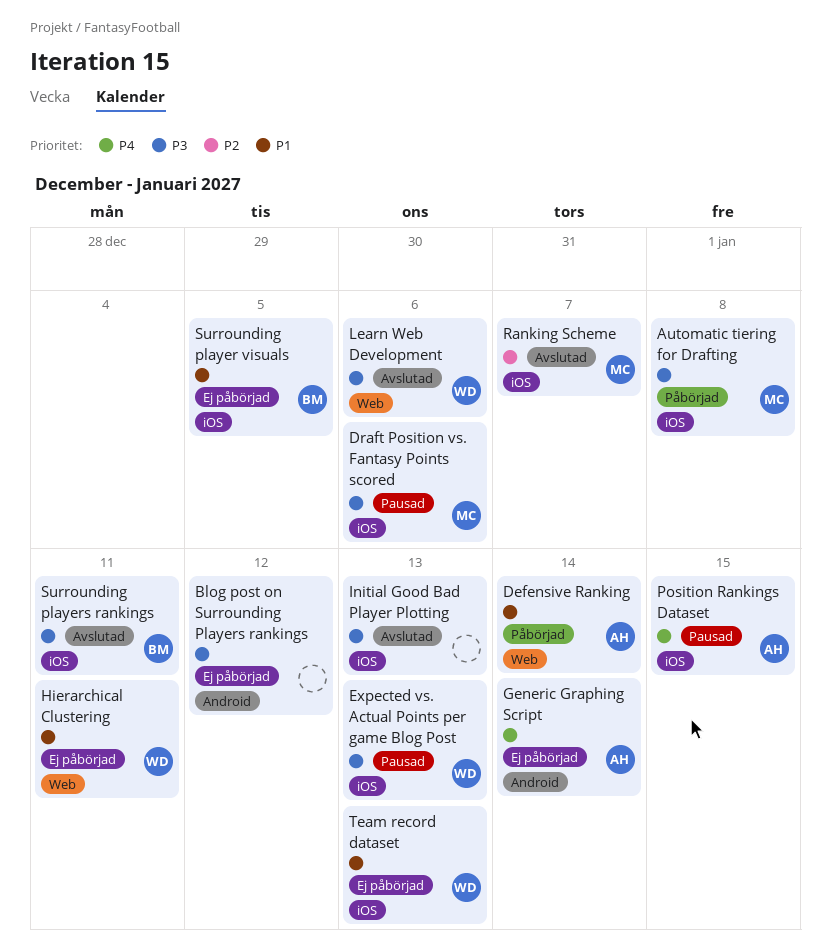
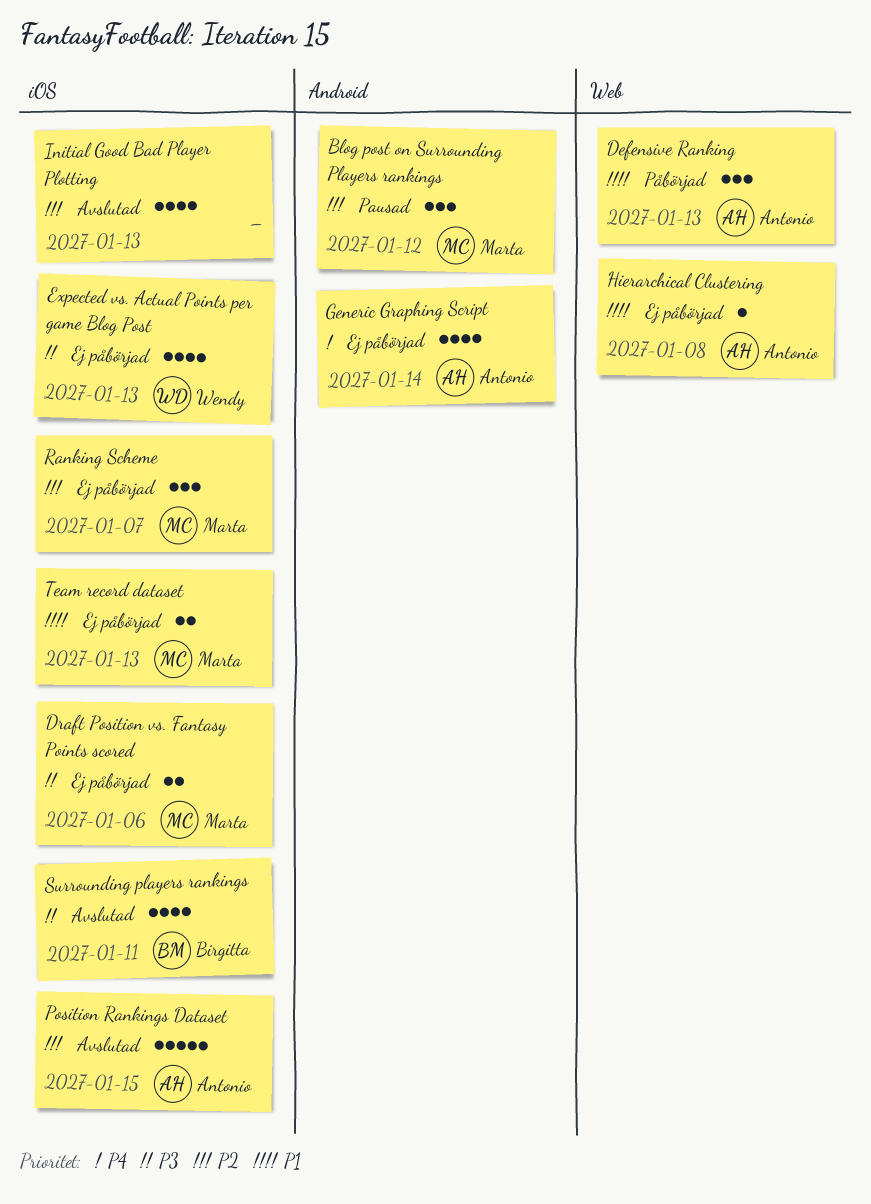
Automatic tiering for Drafting: present -> none
Blog post on Surrounding Players rankings, status: Ej påbörjad -> Pausad
Blog post on Surrounding Players rankings, owner: none -> Marta
Blog post on Surrounding Players rankings, priority: P3 -> P2
Defensive Ranking, due: Jan 14 -> Jan 13
Draft Position vs. Fantasy Points scored, status: Pausad -> Ej påbörjad
Expected vs. Actual Points per game Blog Post, status: Pausad -> Ej påbörjad
Hierarchical Clustering, owner: Wendy -> Antonio
Hierarchical Clustering, due: Jan 11 -> Jan 8
Initial Good Bad Player Plotting, priority: P3 -> P2
Learn Web Development: present -> none
Position Rankings Dataset, status: Pausad -> Avslutad
Position Rankings Dataset, priority: P4 -> P2
Ranking Scheme, status: Avslutad -> Ej påbörjad
Surrounding player visuals: present -> none
Team record dataset, owner: Wendy -> Marta

